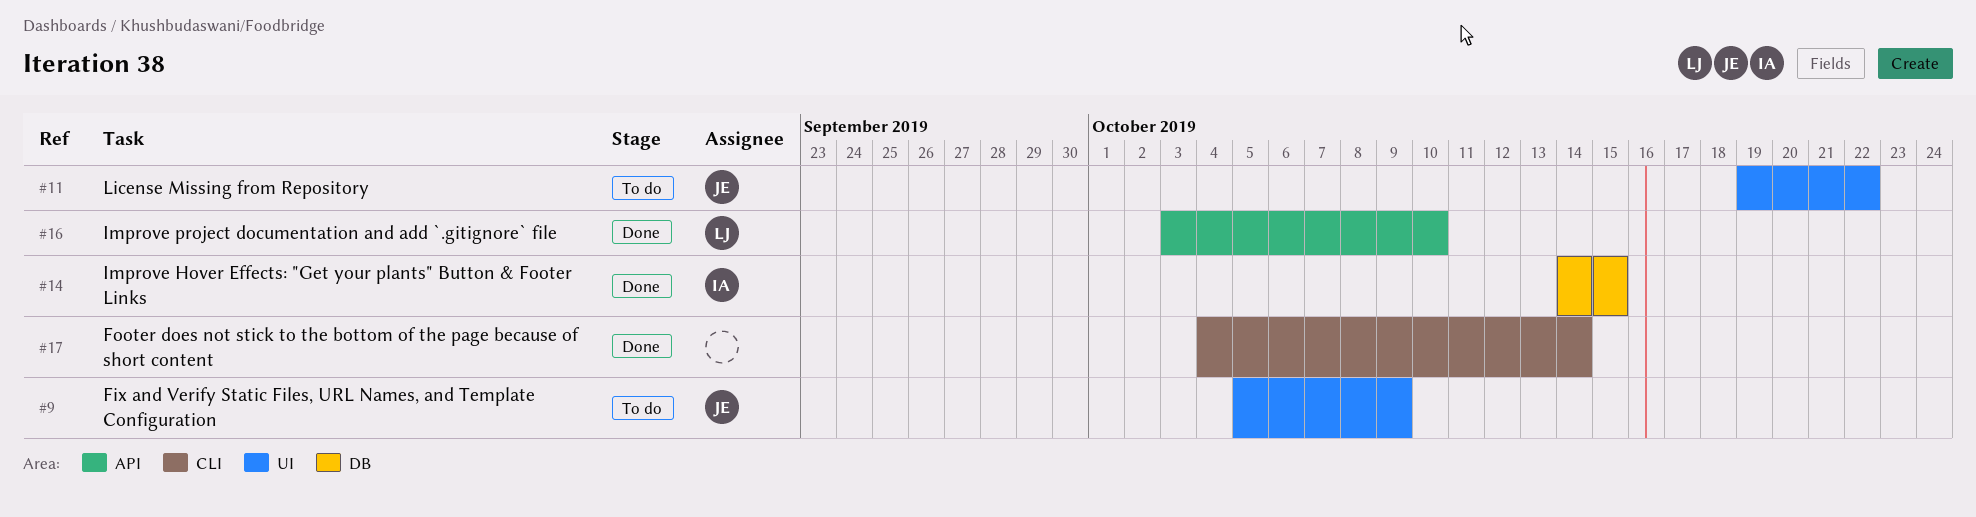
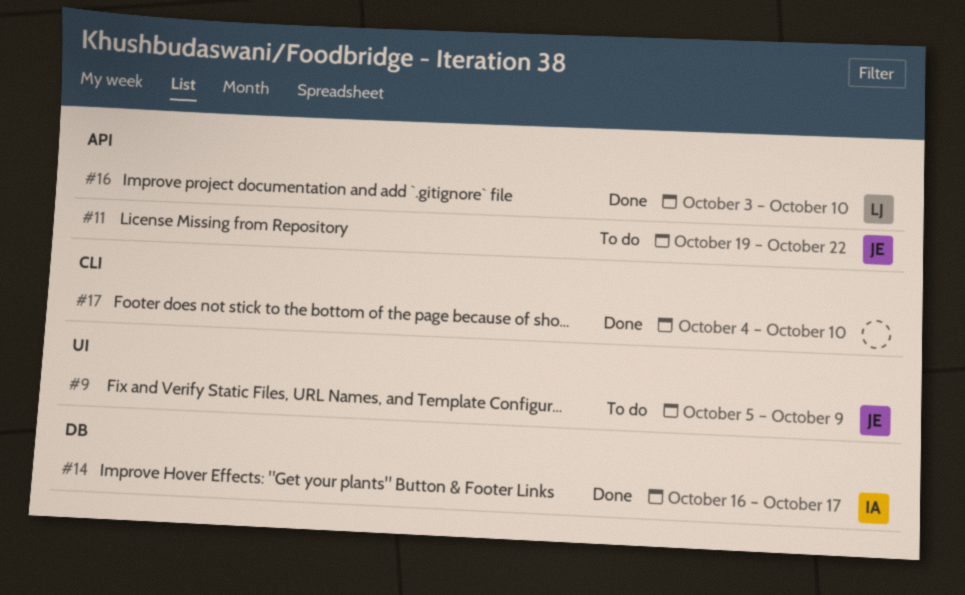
#11, label: UI -> API
#14, start: Oct 14 -> Oct 16
#14, due: Oct 15 -> Oct 17
#17, due: Oct 14 -> Oct 10

